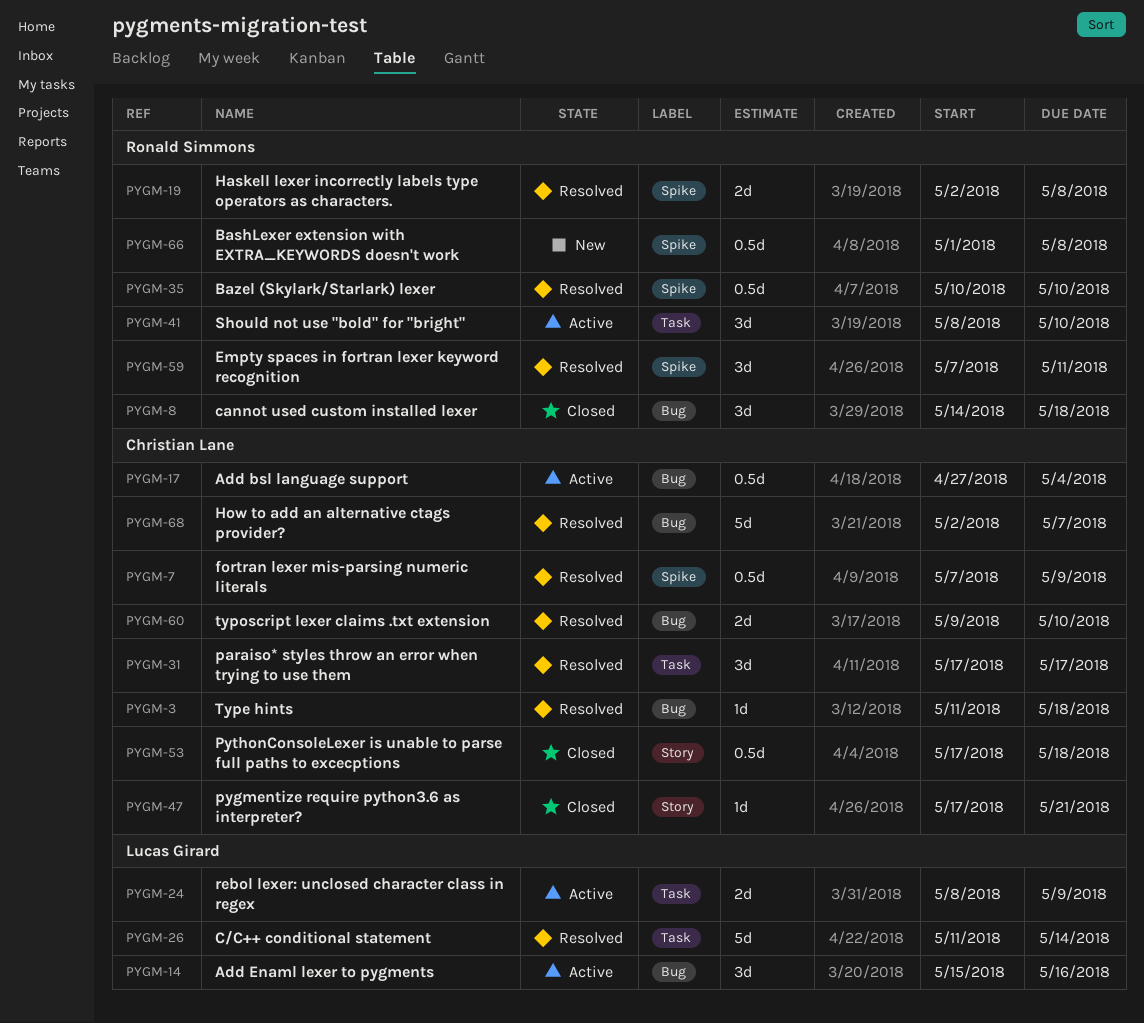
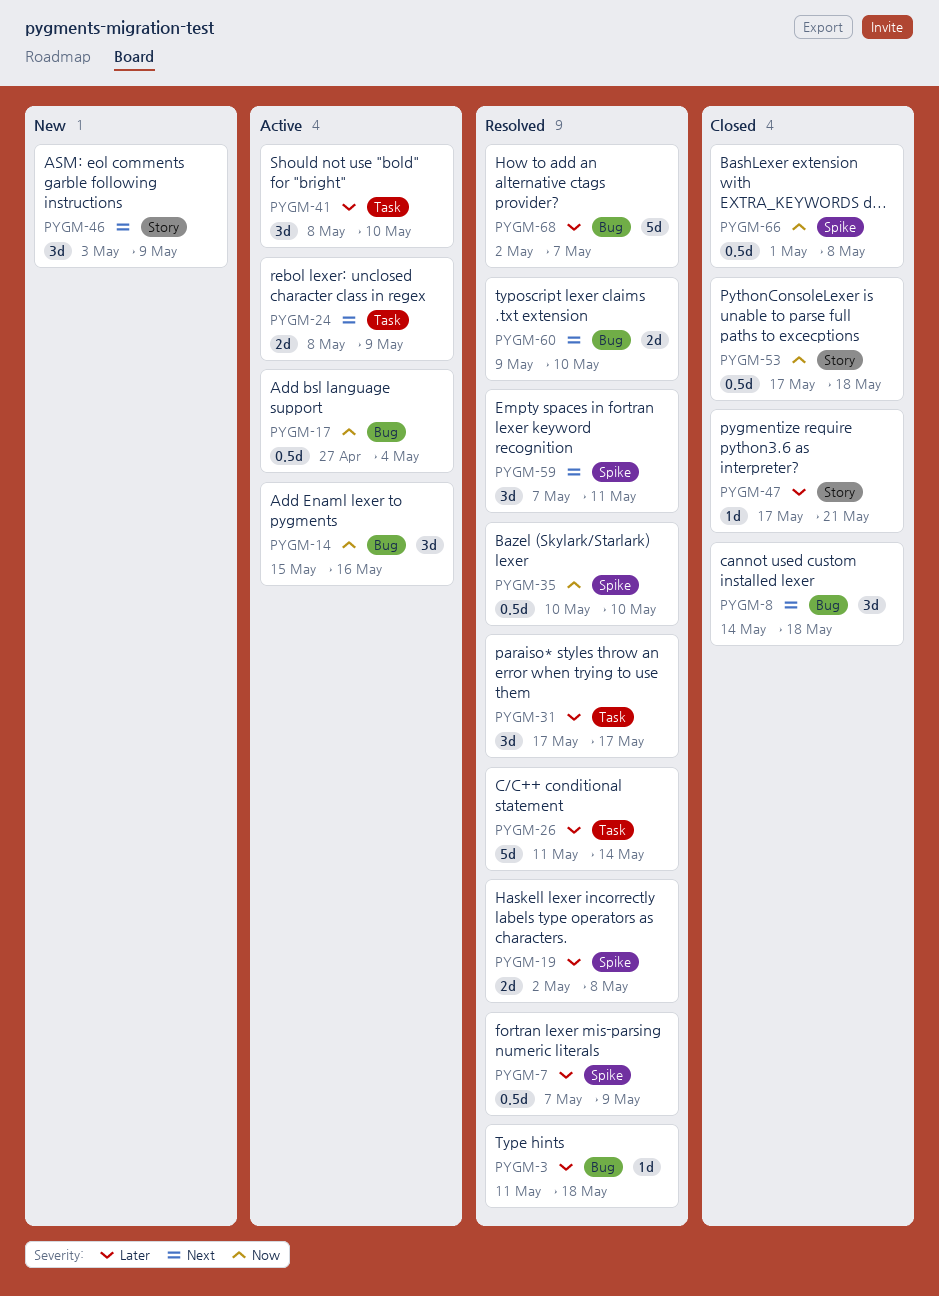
PYGM-46: none -> present
PYGM-66, status: New -> Closed

